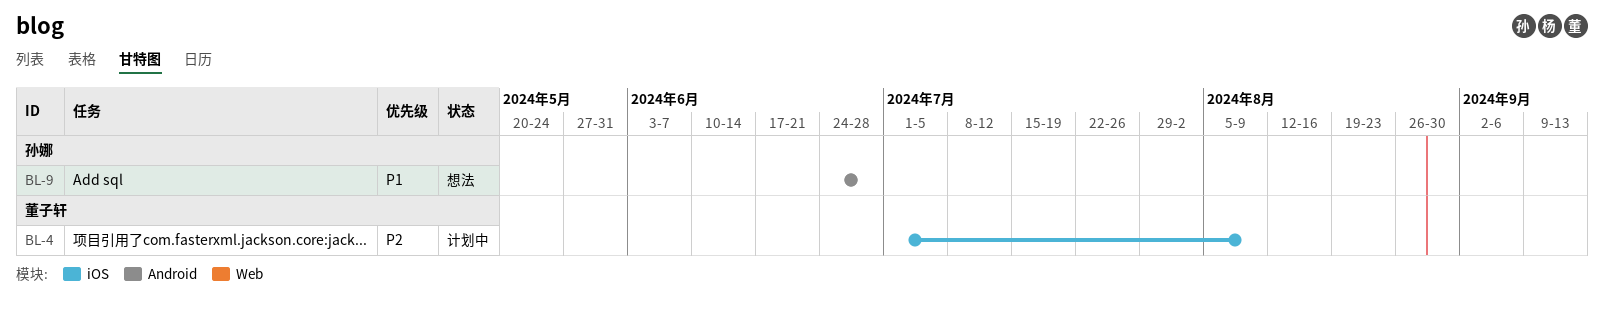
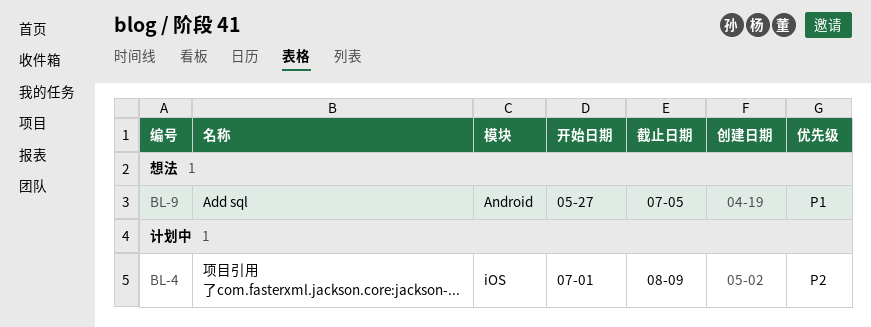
BL-9, start: Jun 24 -> May 27
BL-9, due: Jun 28 -> Jul 5

